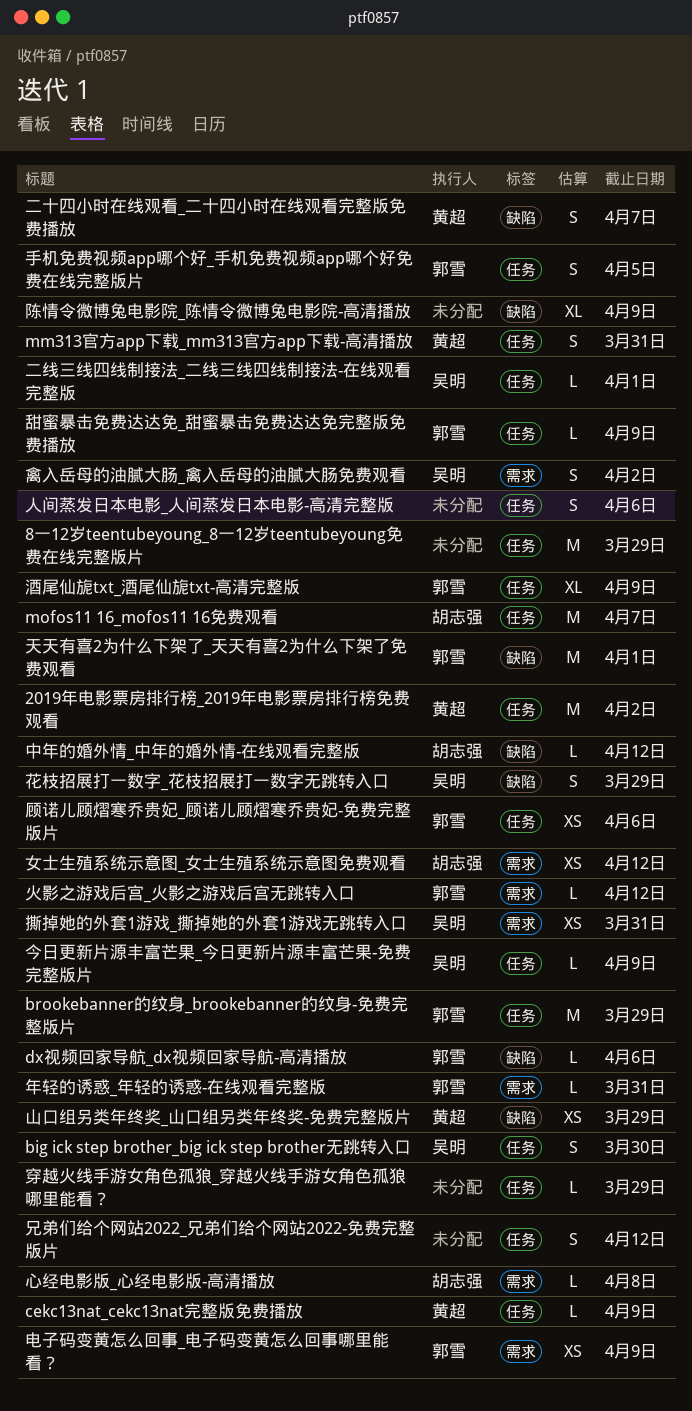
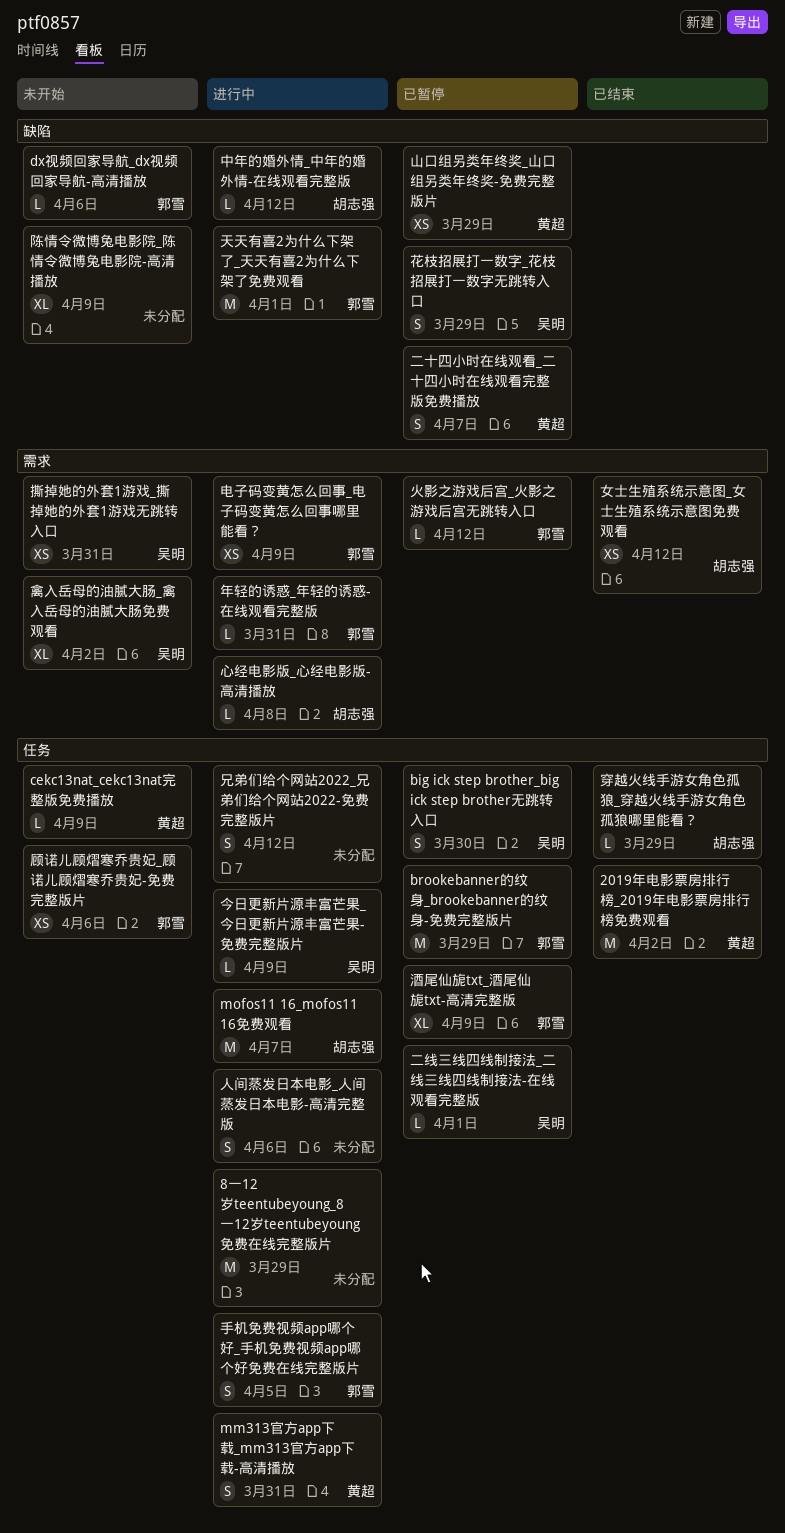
甜蜜暴击免费达达免_甜蜜暴击免费达达免完整版免费播放: present -> none
禽入岳母的油腻大肠_禽入岳母的油腻大肠免费观看, estimate: S -> XL
穿越火线手游女角色孤狼_穿越火线手游女角色孤狼哪里能看？, owner: none -> 胡志强

